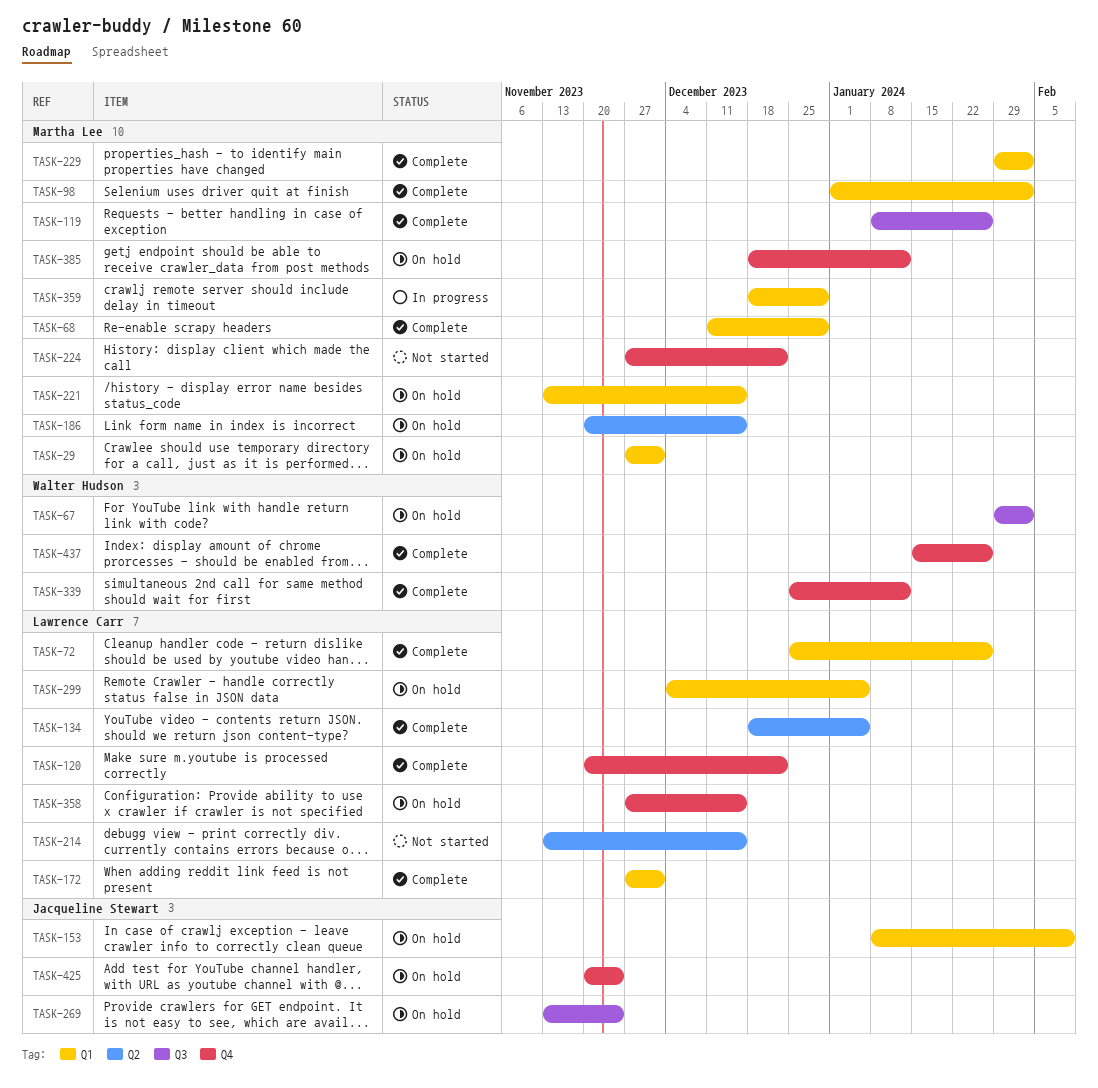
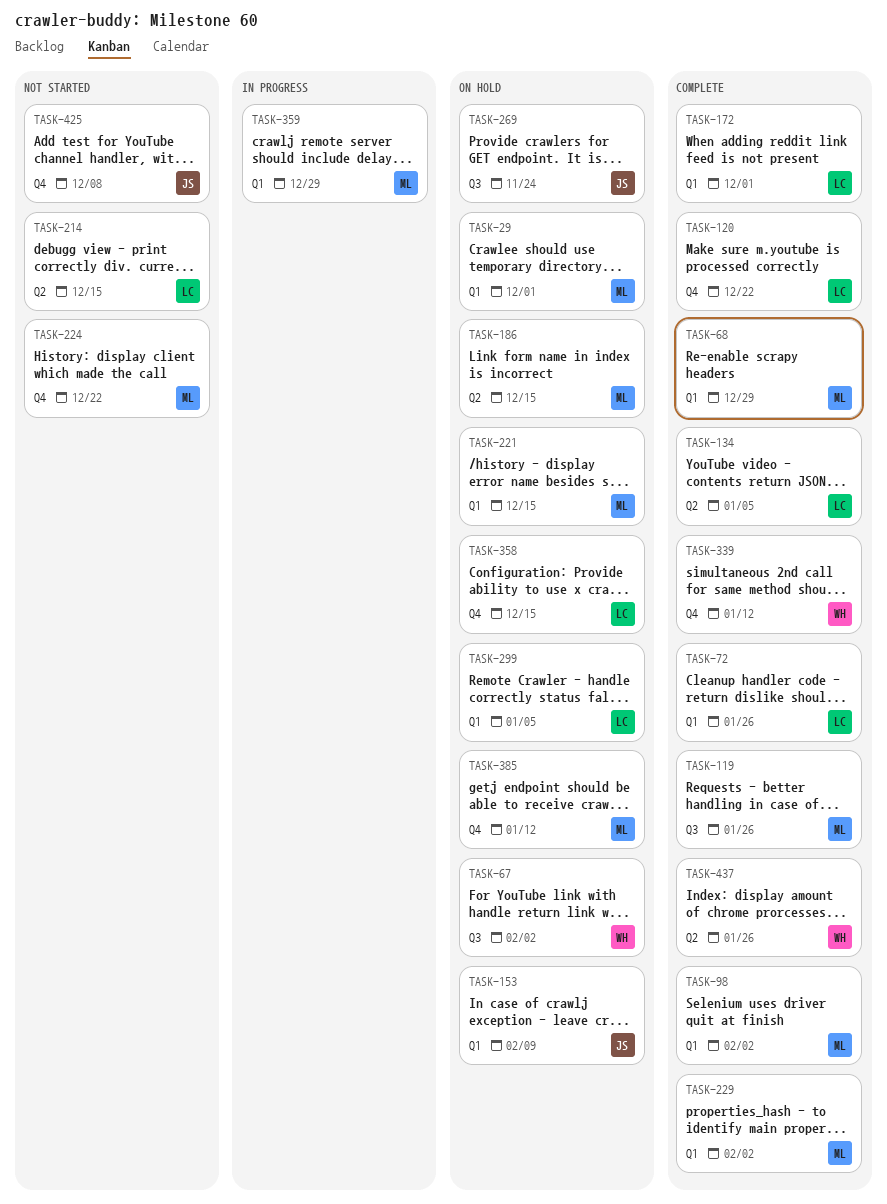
TASK-425, status: On hold -> Not started
TASK-425, due: Nov 24 -> Dec 8
TASK-437, label: Q4 -> Q2

